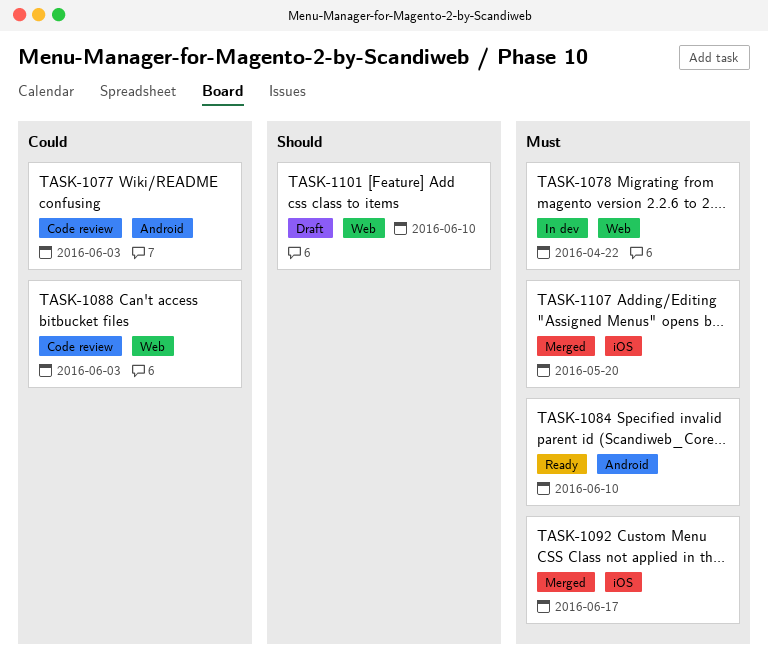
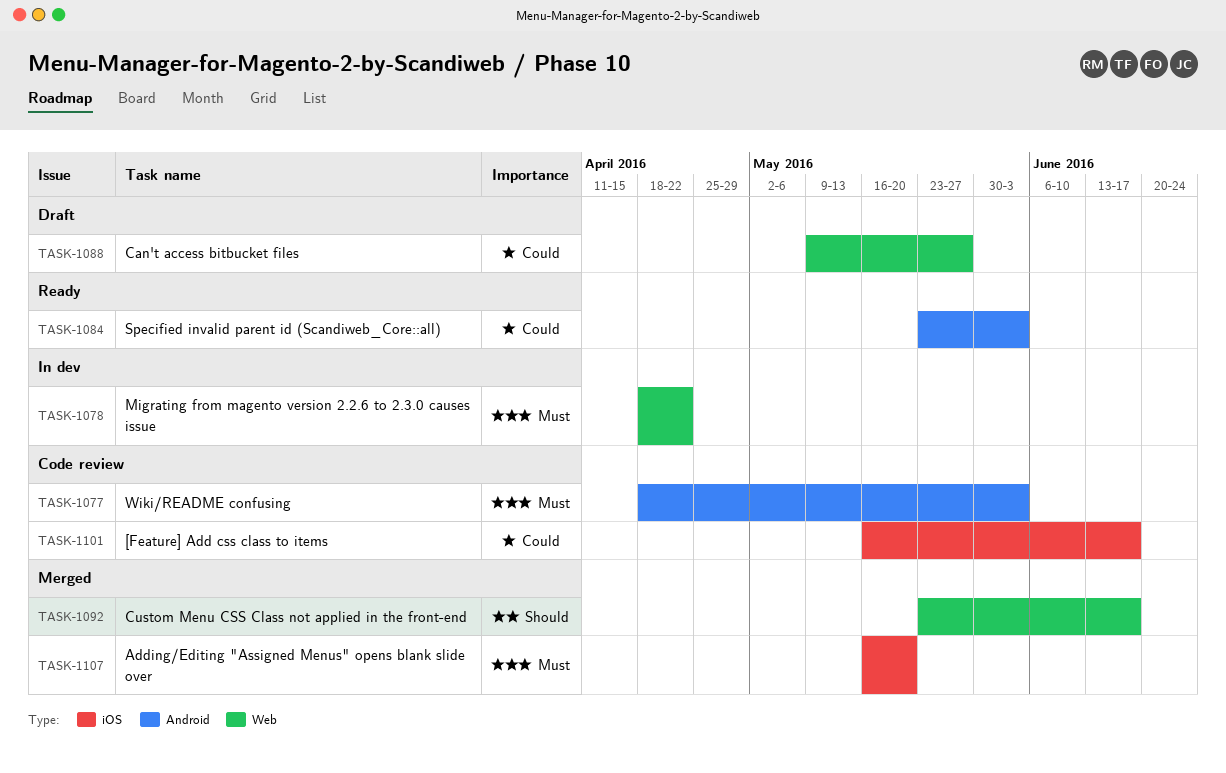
TASK-1077, priority: Could -> Must
TASK-1084, priority: Must -> Could
TASK-1084, due: Jun 10 -> Jun 3
TASK-1088, status: Code review -> Draft
TASK-1088, due: Jun 3 -> May 27
TASK-1092, priority: Must -> Should
TASK-1092, label: iOS -> Web
TASK-1101, status: Draft -> Code review
TASK-1101, priority: Should -> Could
TASK-1101, label: Web -> iOS
TASK-1101, due: Jun 10 -> Jun 17

